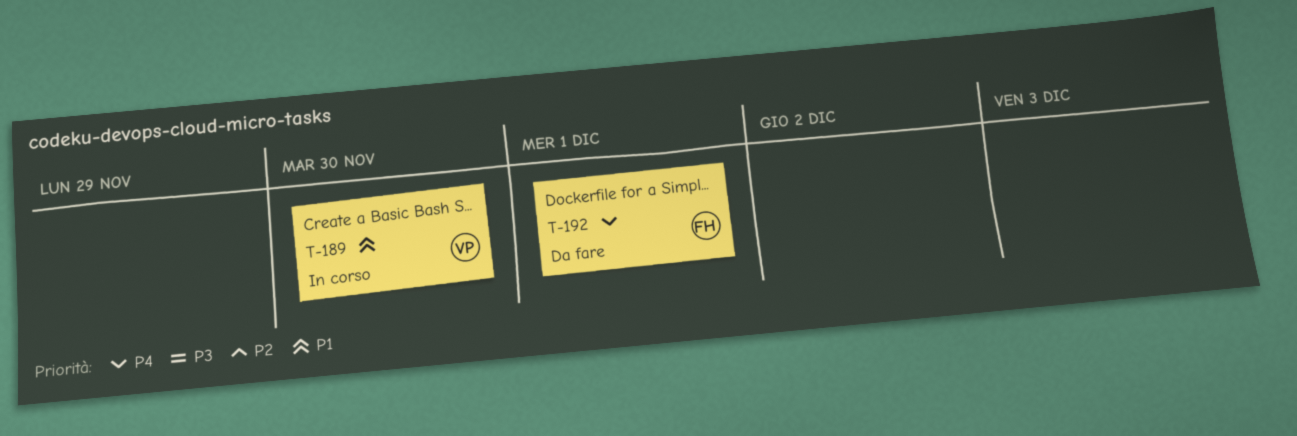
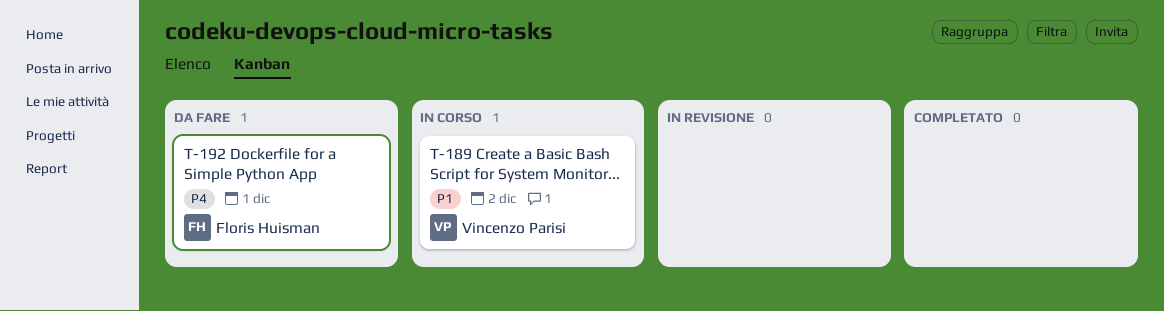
T-189, due: Nov 30 -> Dec 2

